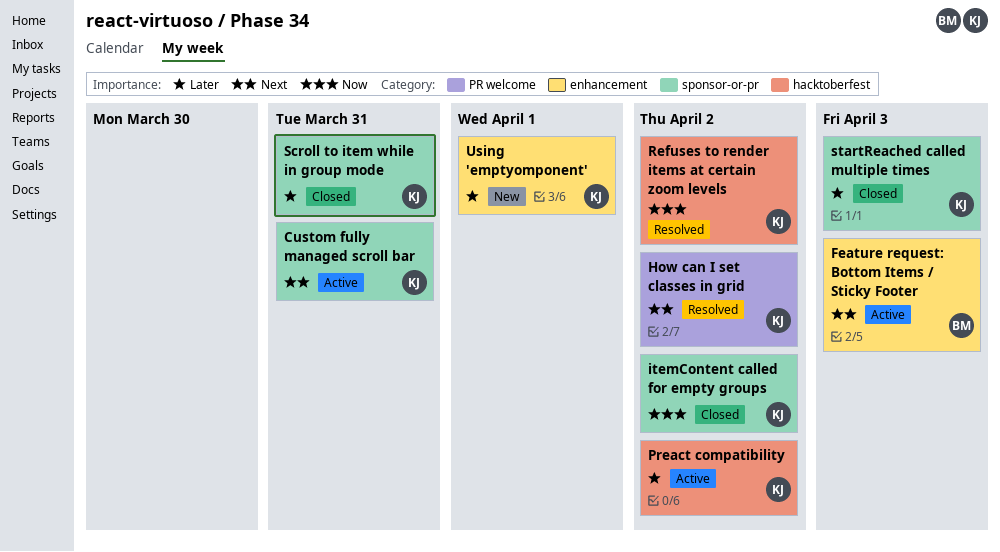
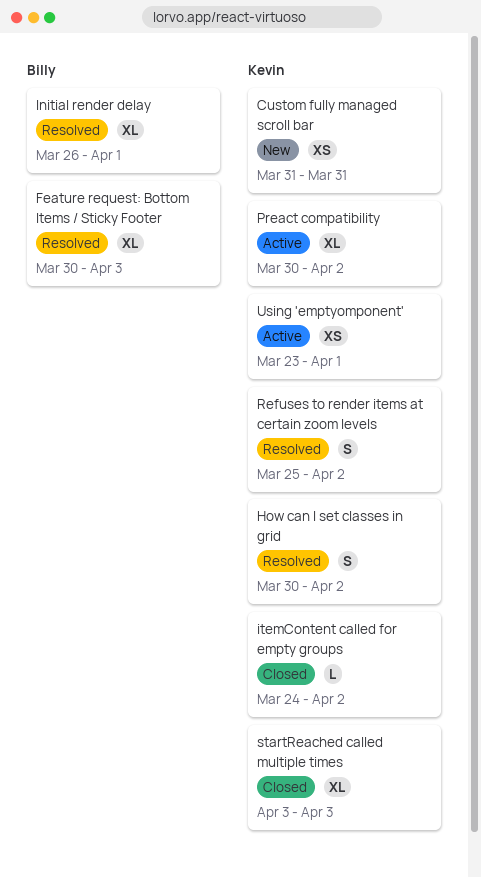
Custom fully managed scroll bar, status: Active -> New
Feature request: Bottom Items / Sticky Footer, status: Active -> Resolved
Initial render delay: none -> present
Scroll to item while in group mode: present -> none
Using 'emptyomponent', status: New -> Active

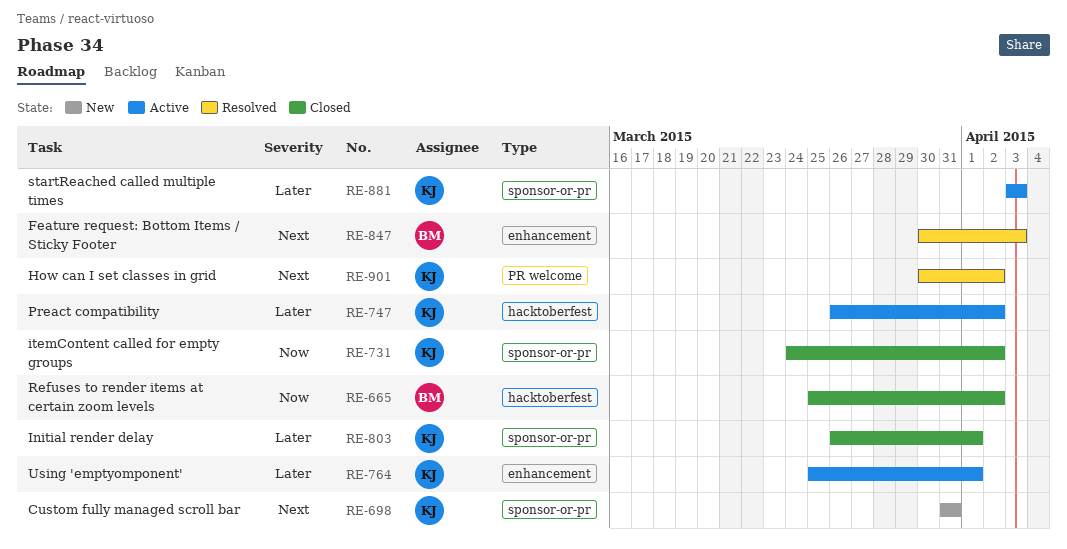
Initial render delay, status: Resolved -> Closed
Initial render delay, owner: Billy -> Kevin
Preact compatibility, start: Mar 30 -> Mar 26
Refuses to render items at certain zoom levels, status: Resolved -> Closed
Refuses to render items at certain zoom levels, owner: Kevin -> Billy
startReached called multiple times, status: Closed -> Active
Using 'emptyomponent', start: Mar 23 -> Mar 25

